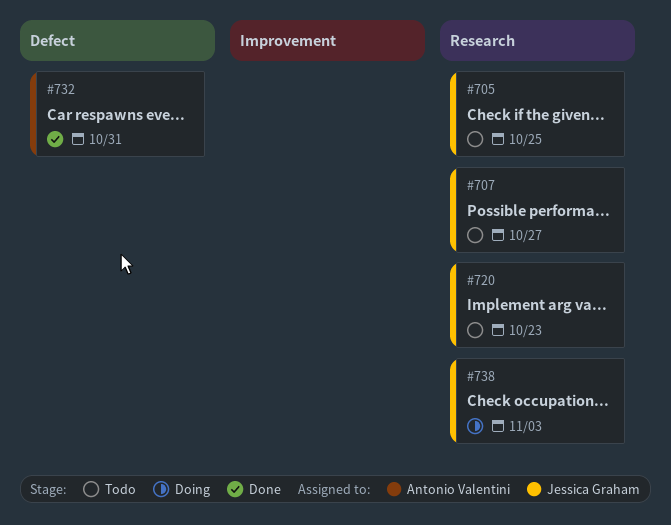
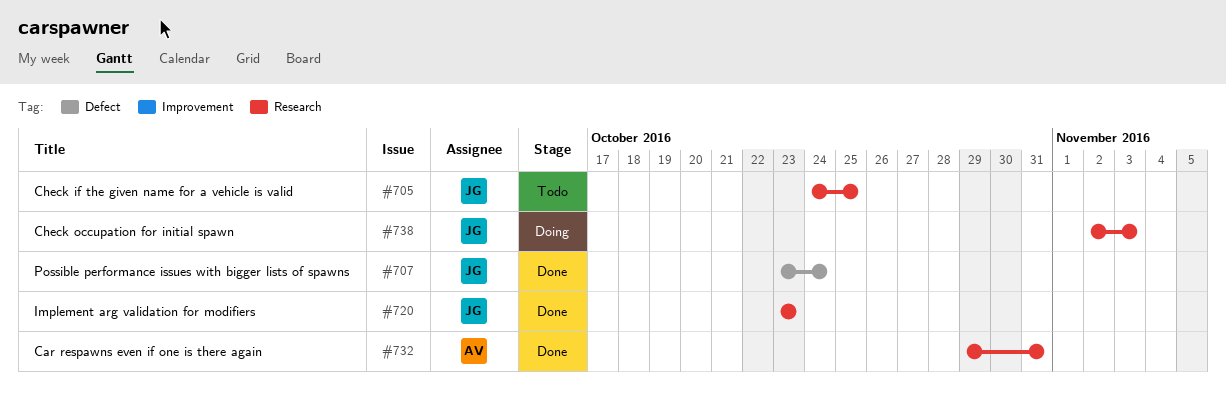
#707, status: Todo -> Done
#707, label: Research -> Defect
#707, due: Oct 27 -> Oct 24
#720, status: Todo -> Done
#732, label: Defect -> Research

